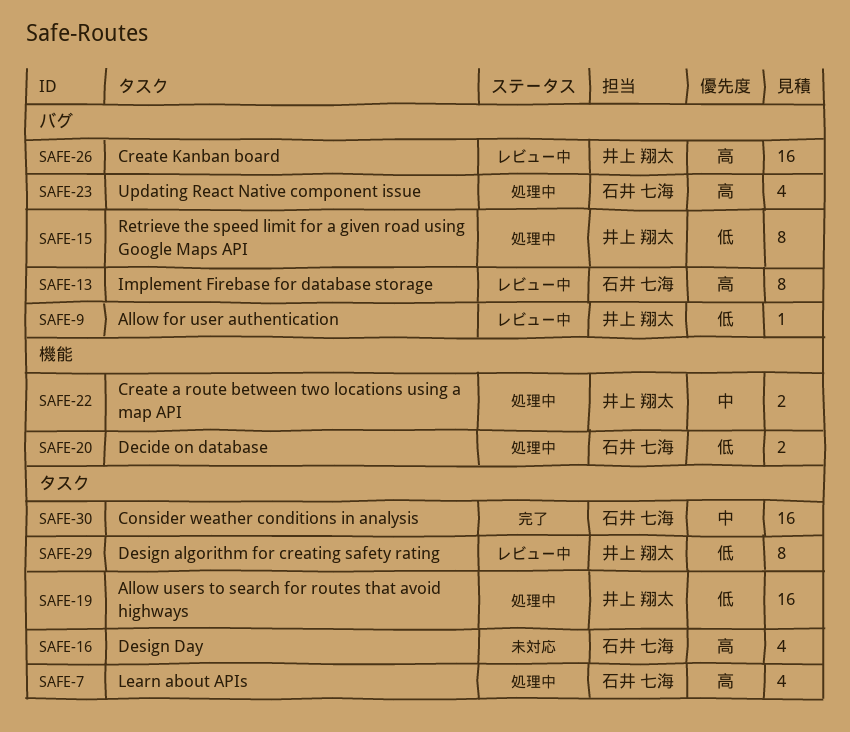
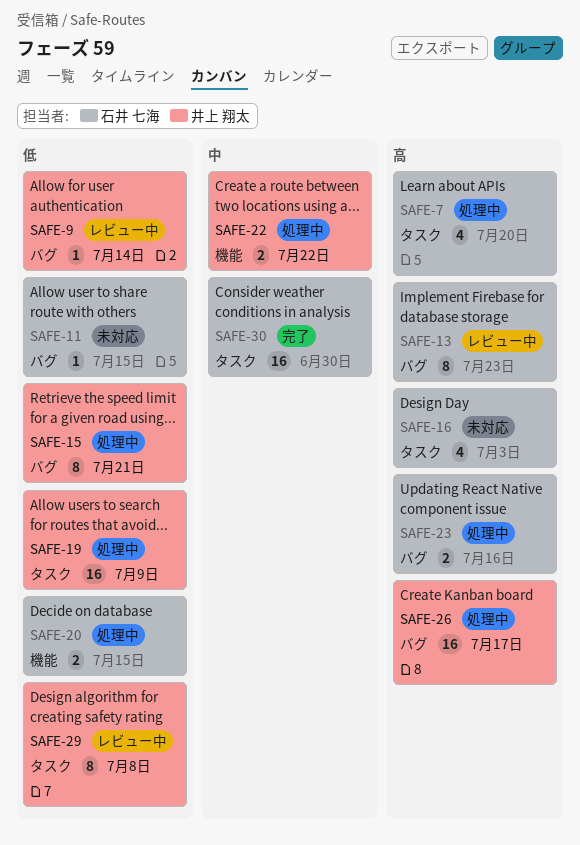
SAFE-11: none -> present
SAFE-23, estimate: 4 -> 2
SAFE-26, status: レビュー中 -> 処理中

